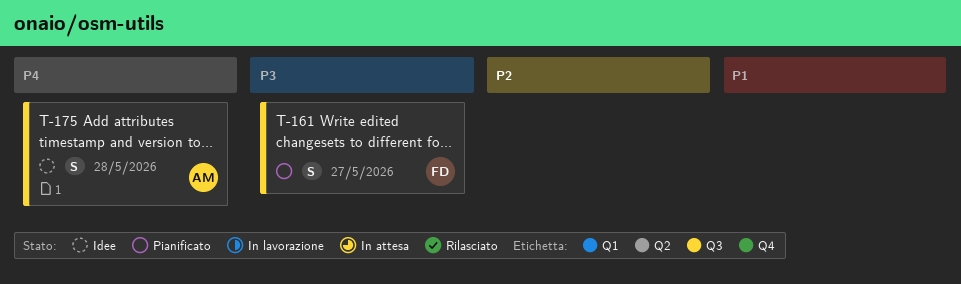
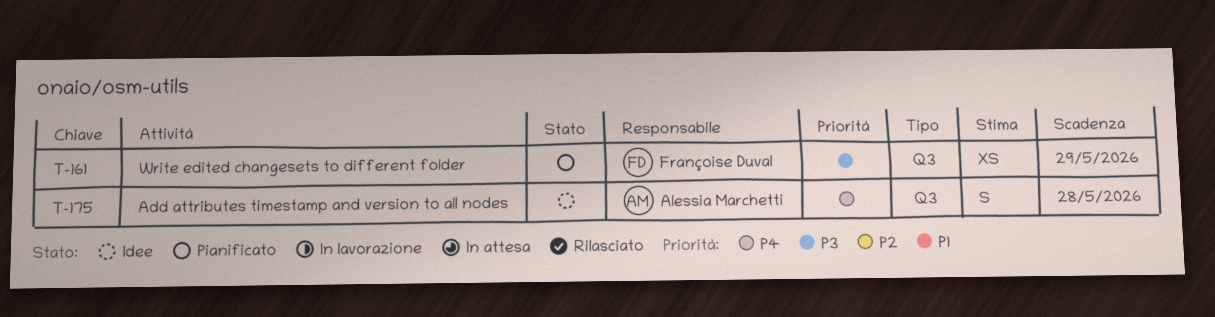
T-161, estimate: S -> XS
T-161, due: May 27 -> May 29

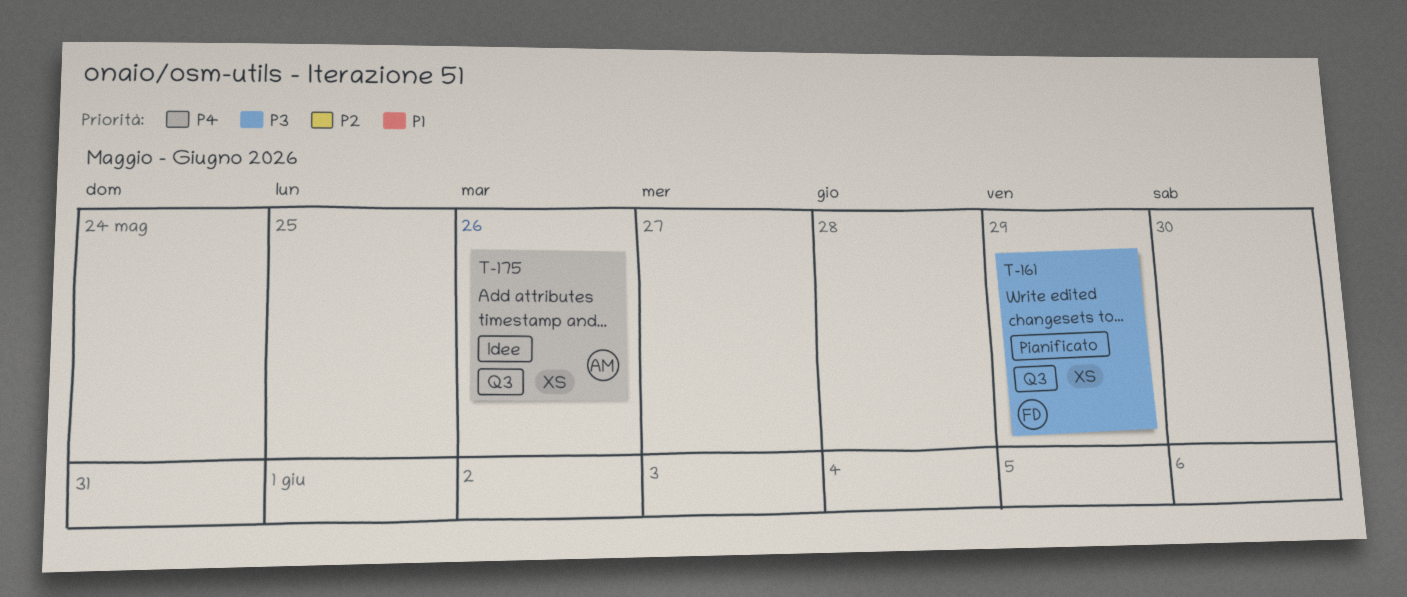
T-175, estimate: S -> XS
T-175, due: May 28 -> May 26

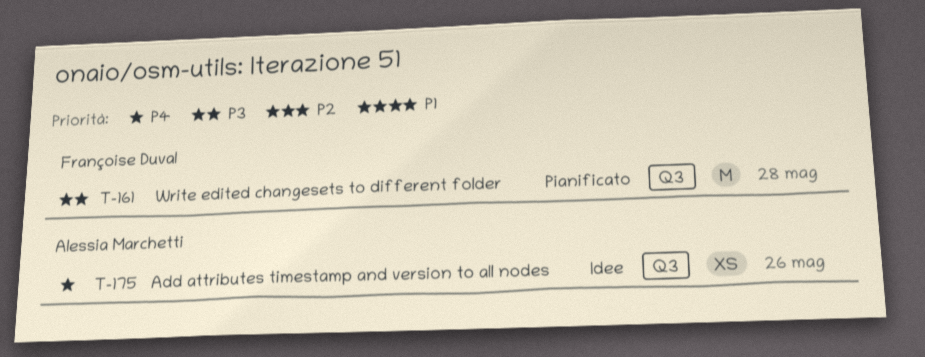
T-161, estimate: XS -> M
T-161, due: May 29 -> May 28

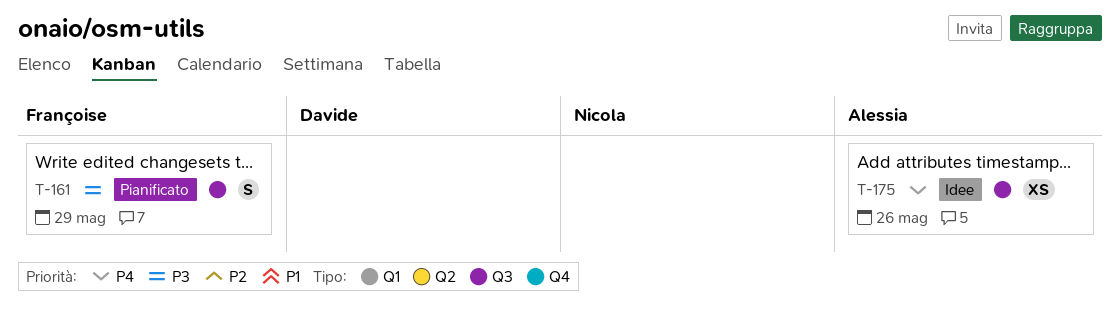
T-161, estimate: M -> S
T-161, due: May 28 -> May 29

